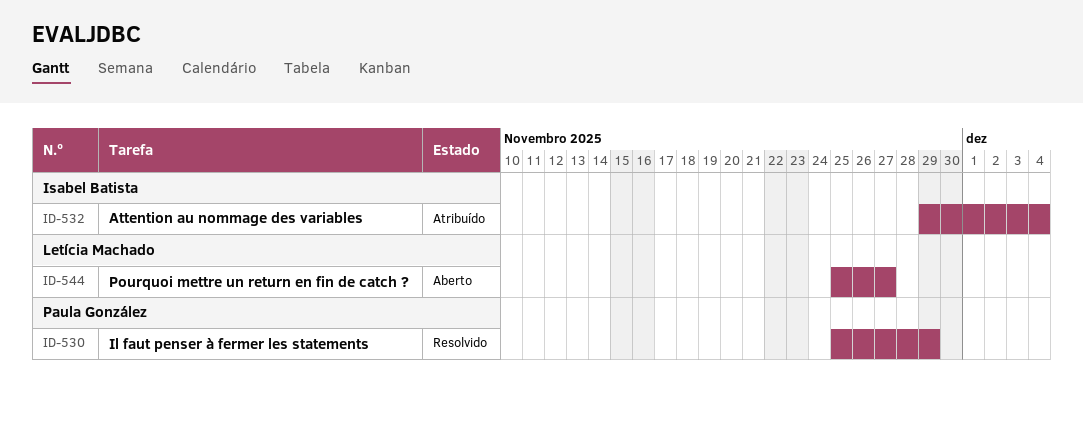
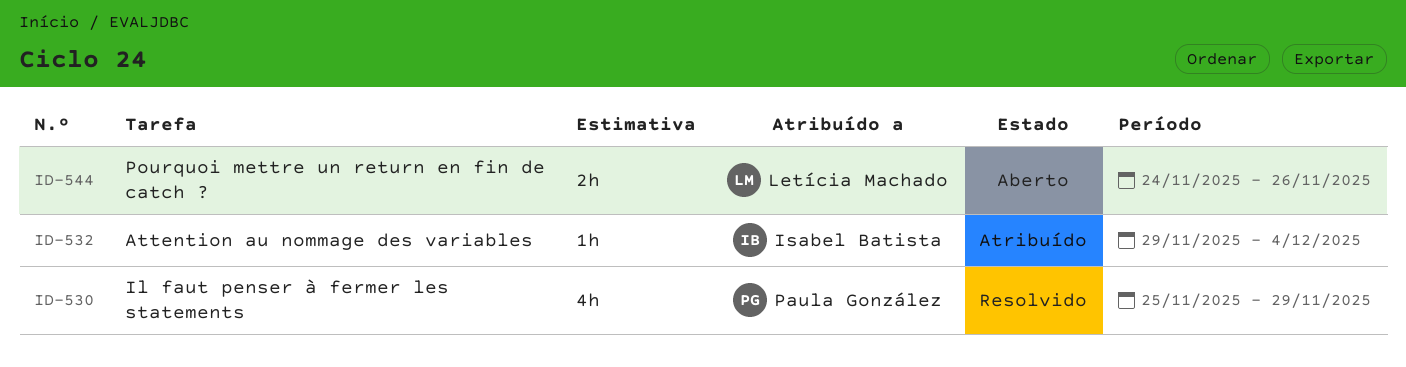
ID-544, start: Nov 25 -> Nov 24
ID-544, due: Nov 27 -> Nov 26

